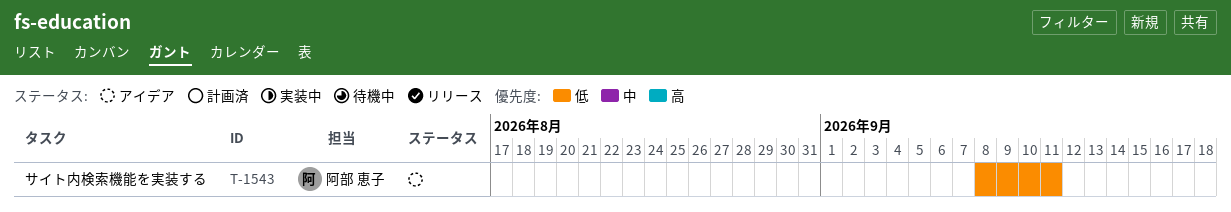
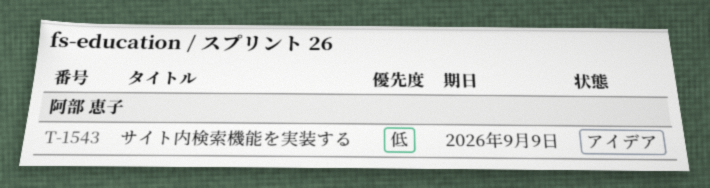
T-1543, due: Sep 11 -> Sep 9

